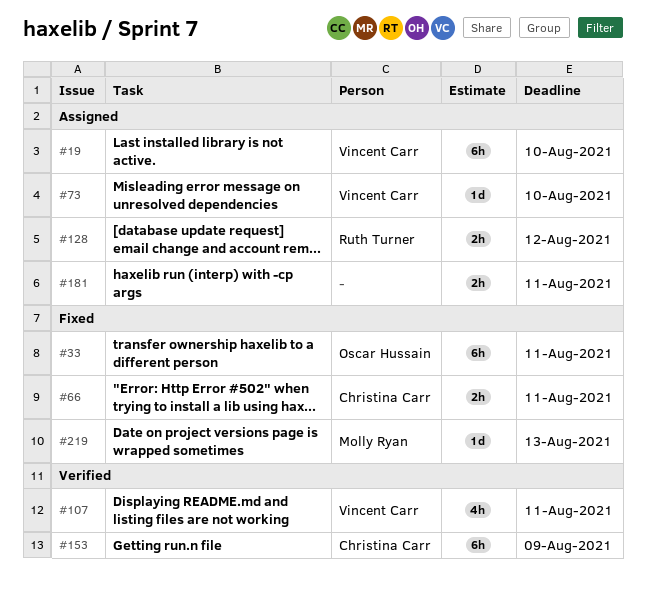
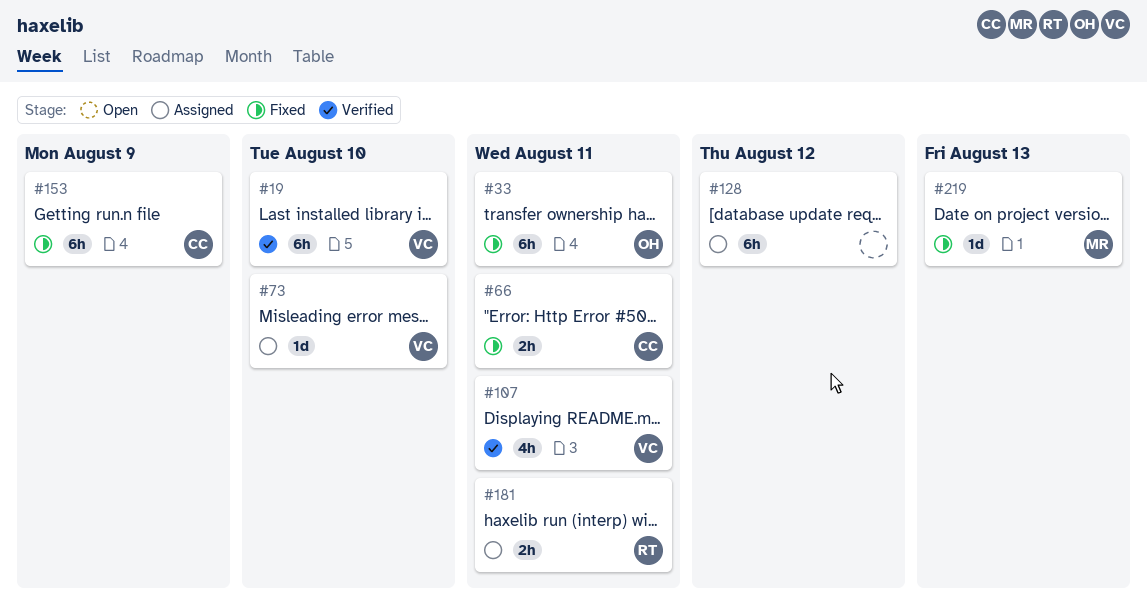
#19, status: Assigned -> Verified
#128, owner: Ruth Turner -> none
#128, estimate: 2h -> 6h
#153, status: Verified -> Fixed
#181, owner: none -> Ruth Turner

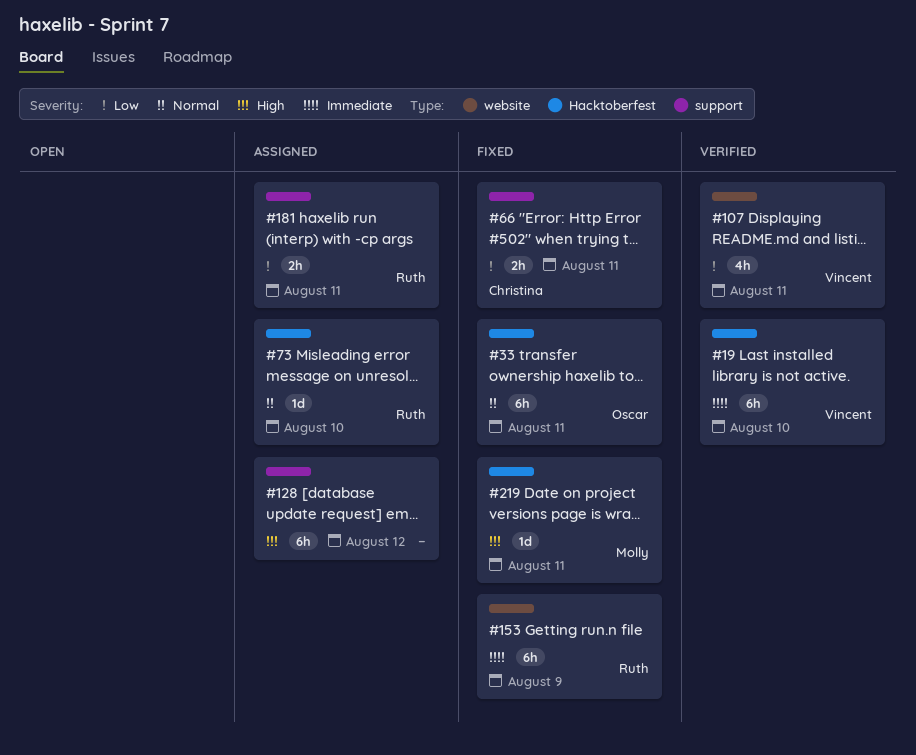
#73, owner: Vincent -> Ruth
#153, owner: Christina -> Ruth
#219, due: Aug 13 -> Aug 11

